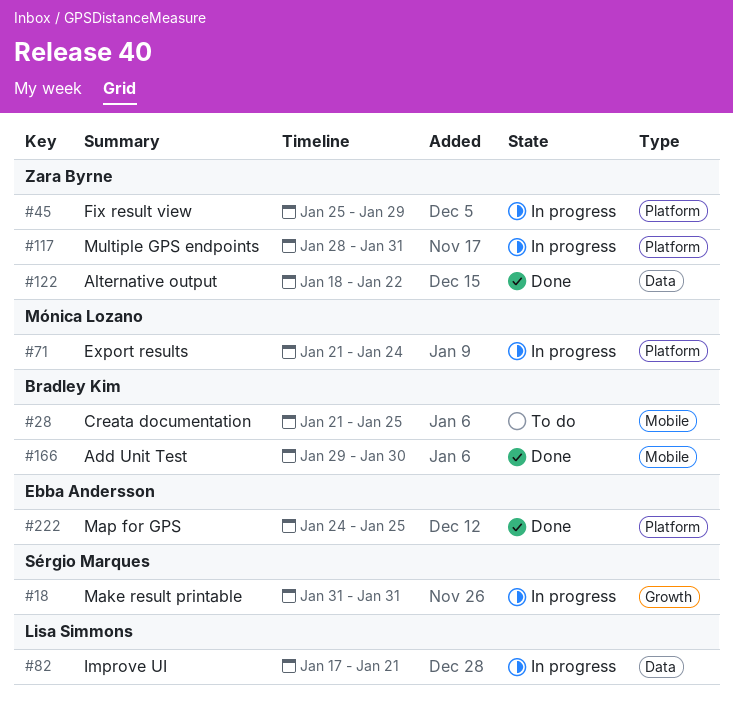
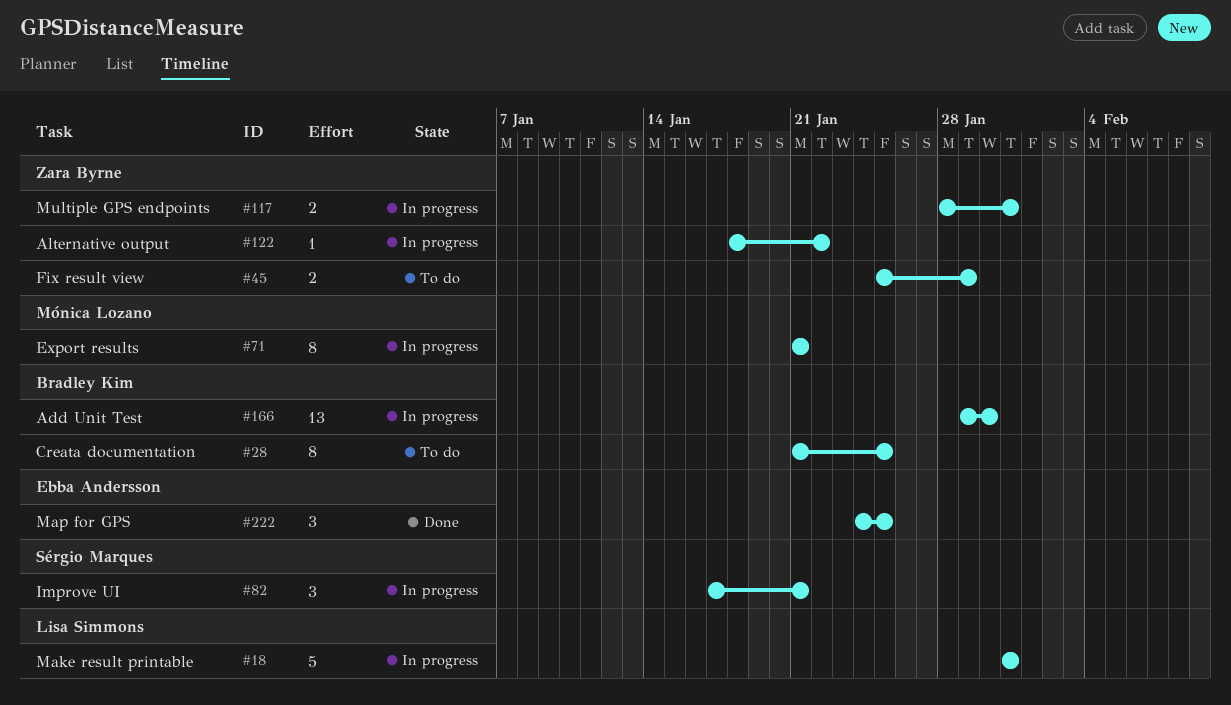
#18, owner: Sérgio Marques -> Lisa Simmons
#45, status: In progress -> To do
#71, due: Jan 24 -> Jan 21
#82, owner: Lisa Simmons -> Sérgio Marques
#122, status: Done -> In progress
#166, status: Done -> In progress

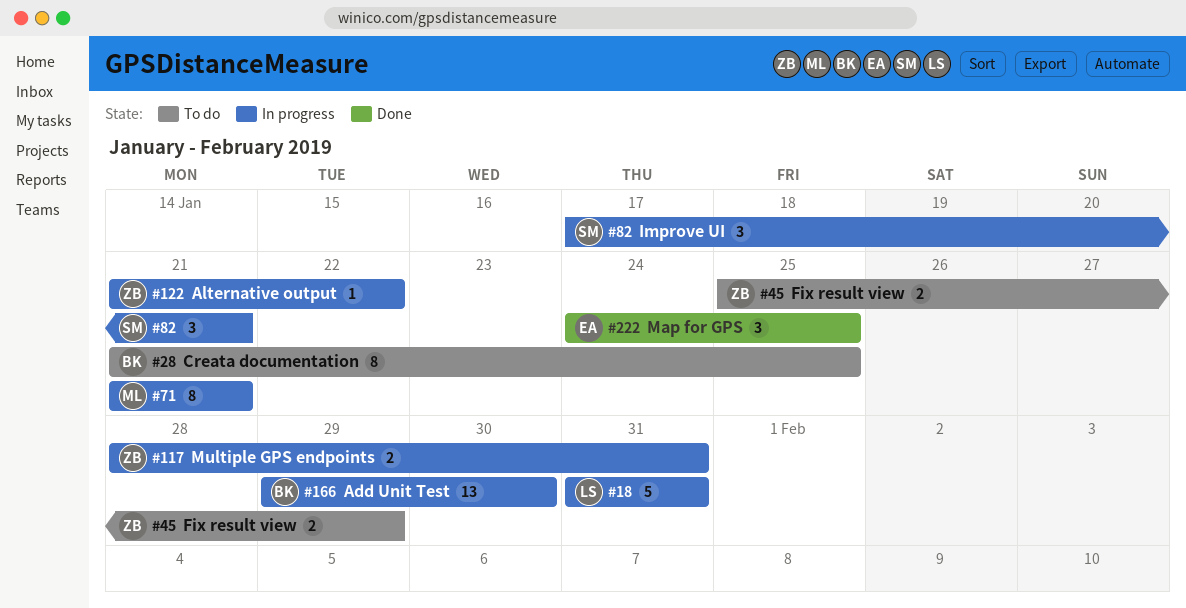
#122, start: Jan 18 -> Jan 21

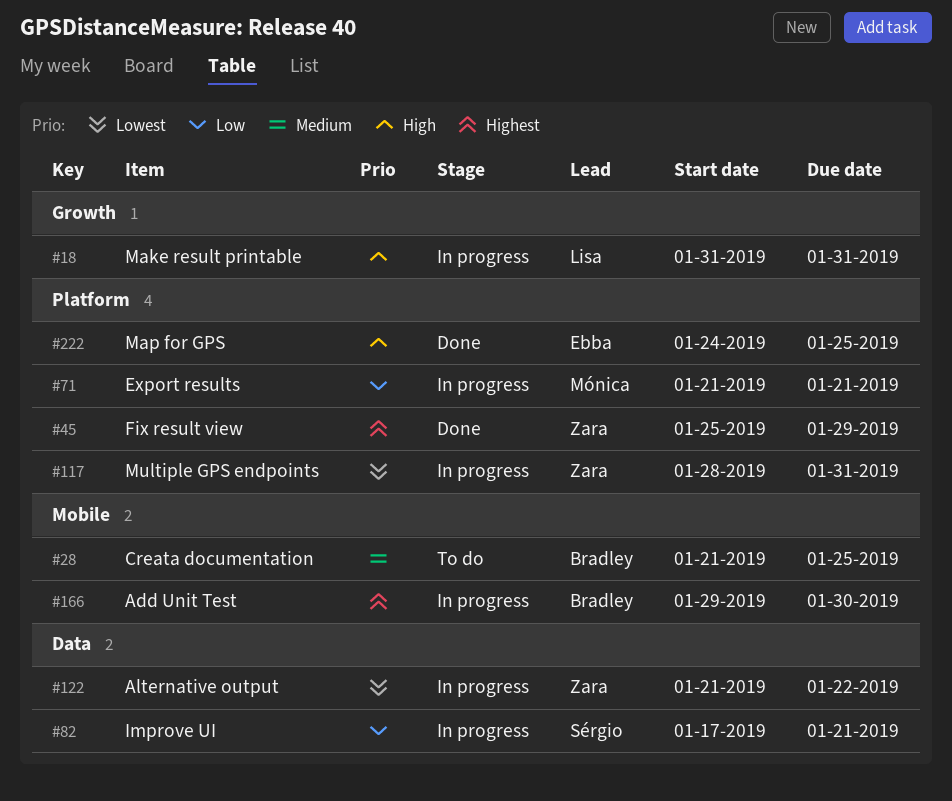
#45, status: To do -> Done

